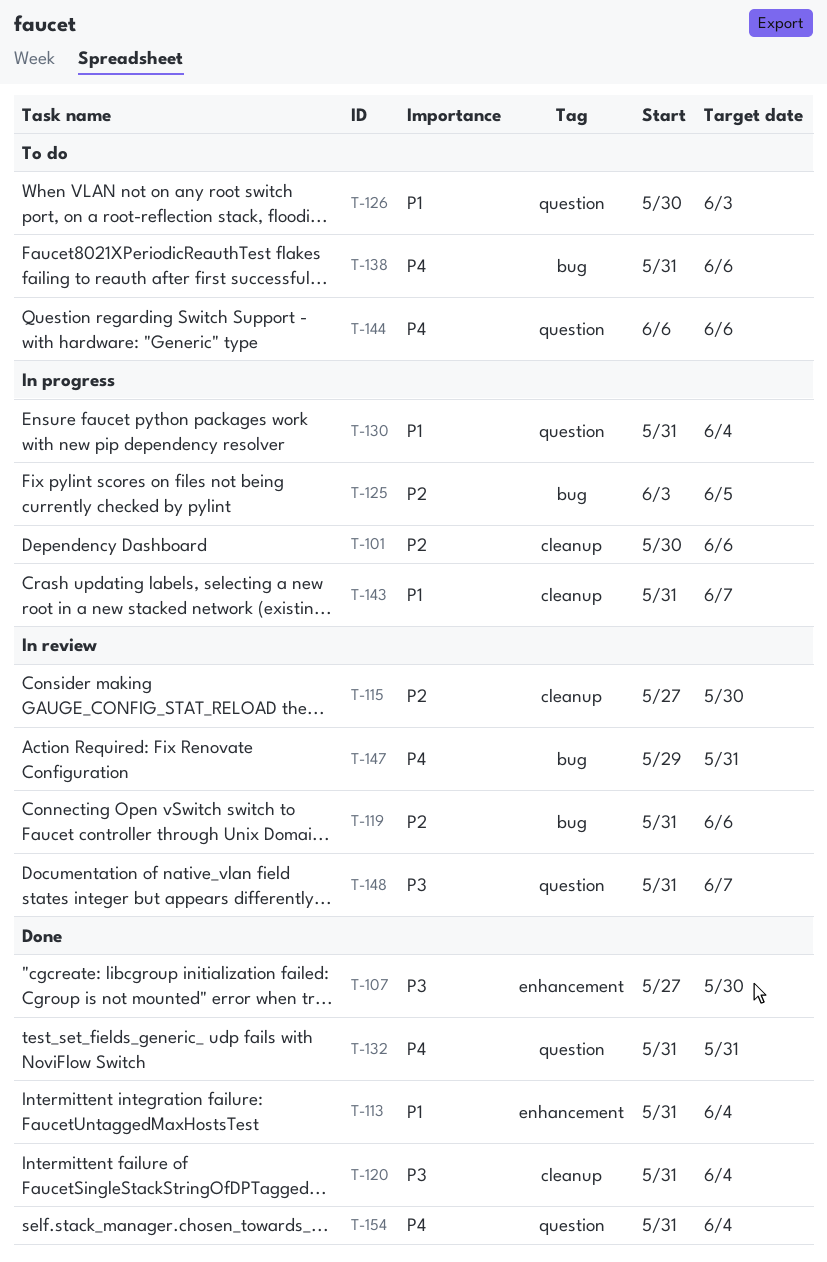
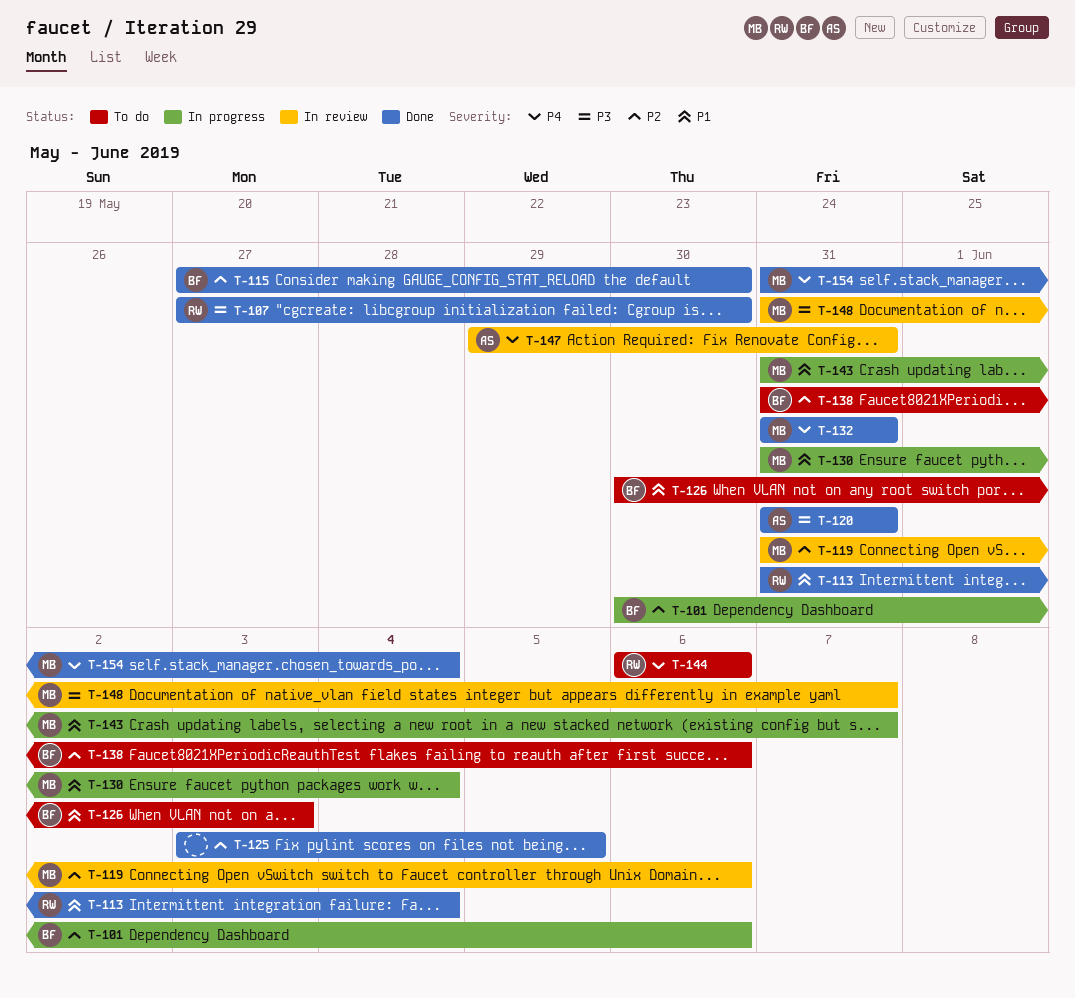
T-115, status: In review -> Done
T-120, due: Jun 4 -> May 31
T-125, status: In progress -> Done
T-138, priority: P4 -> P2

